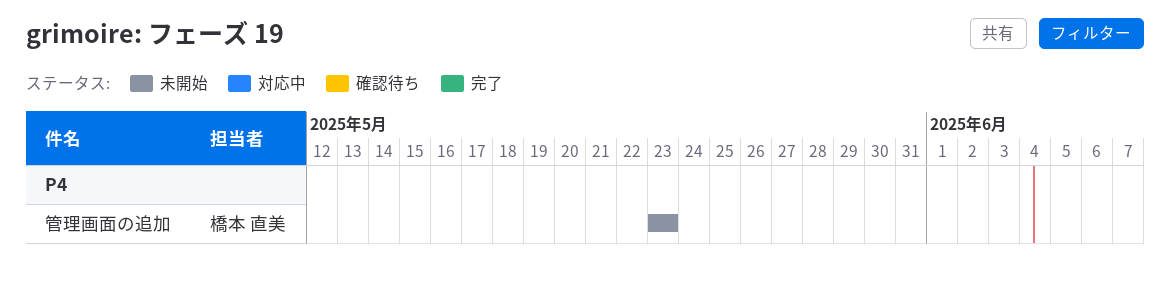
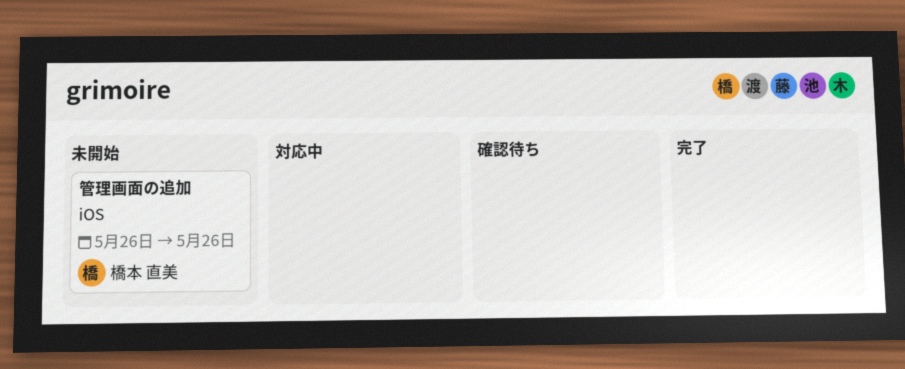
管理画面の追加, start: May 23 -> May 26
管理画面の追加, due: May 23 -> May 26

